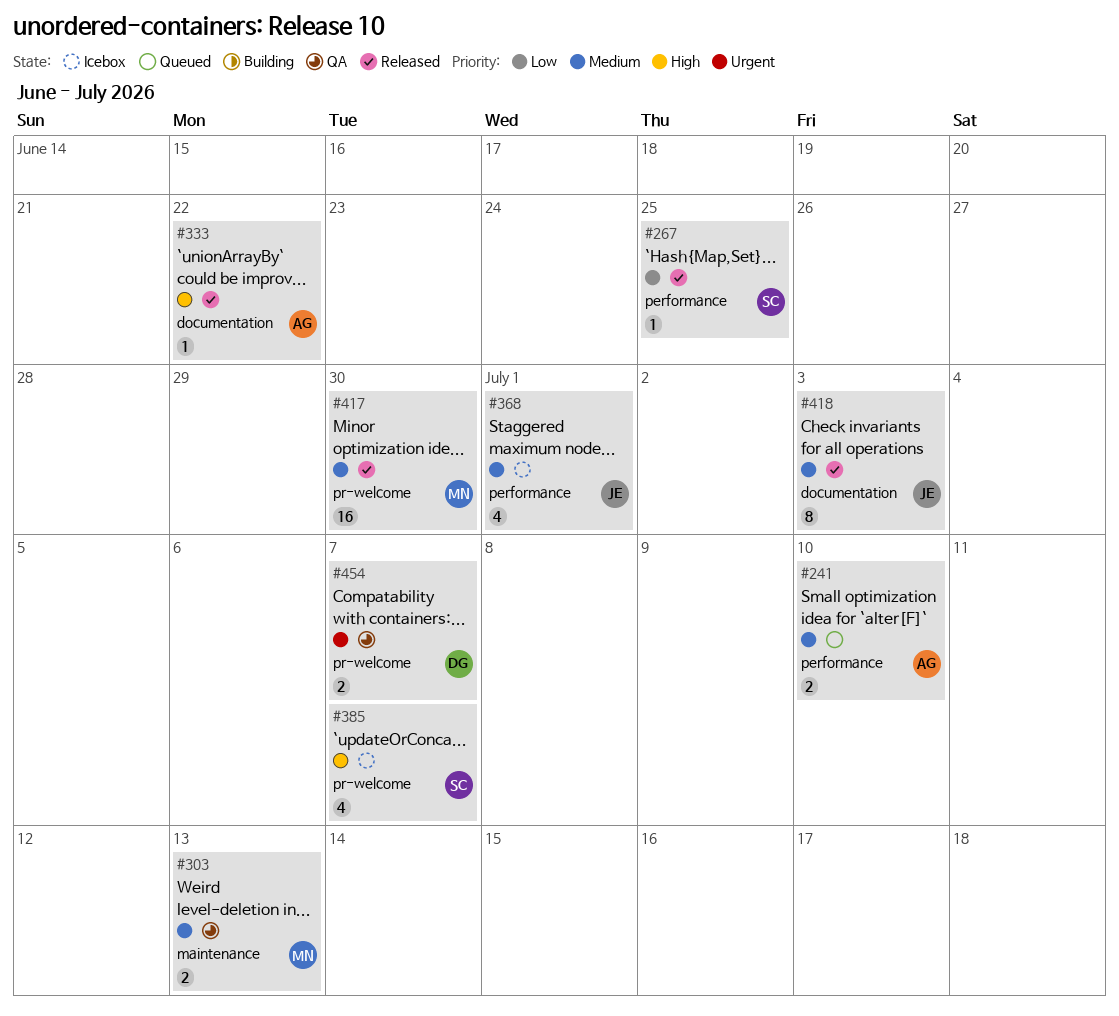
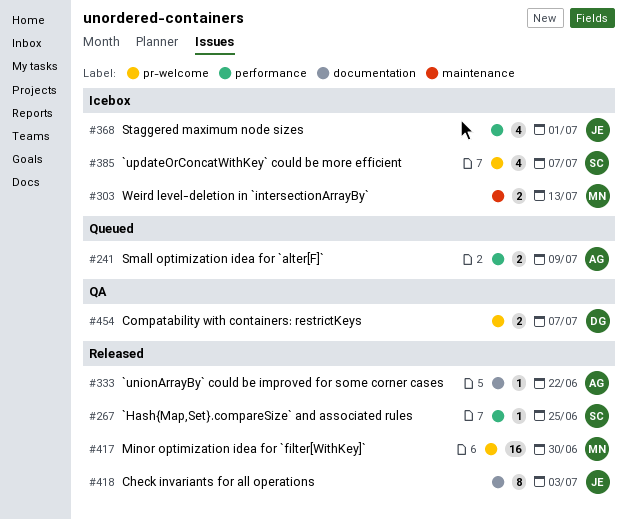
#241, due: Jul 10 -> Jul 9
#303, status: QA -> Icebox

